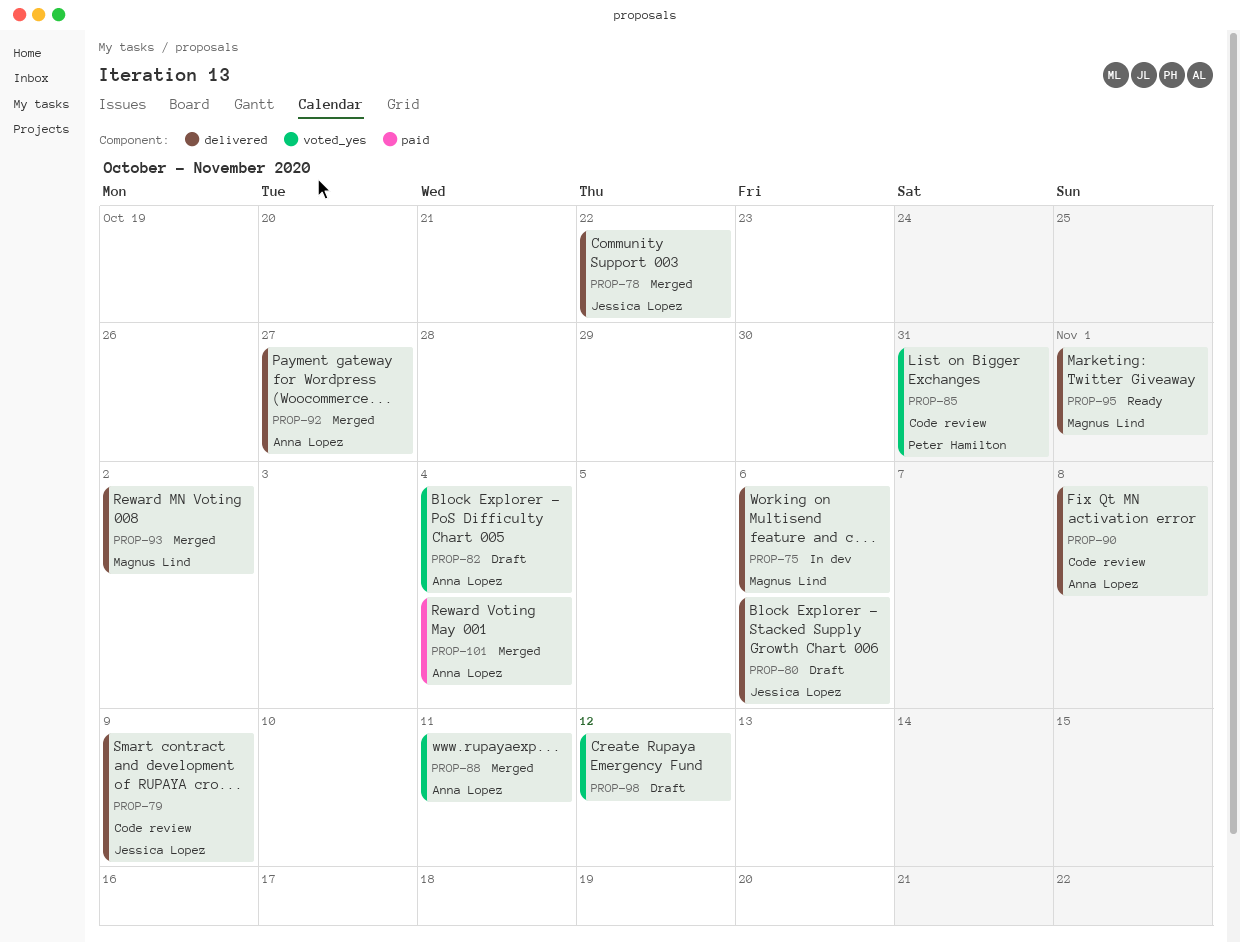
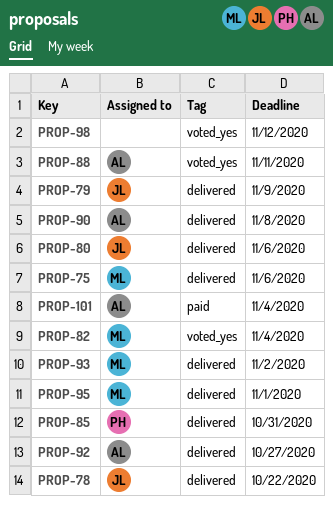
PROP-82, owner: Anna Lopez -> Magnus Lind
PROP-85, label: voted_yes -> delivered

